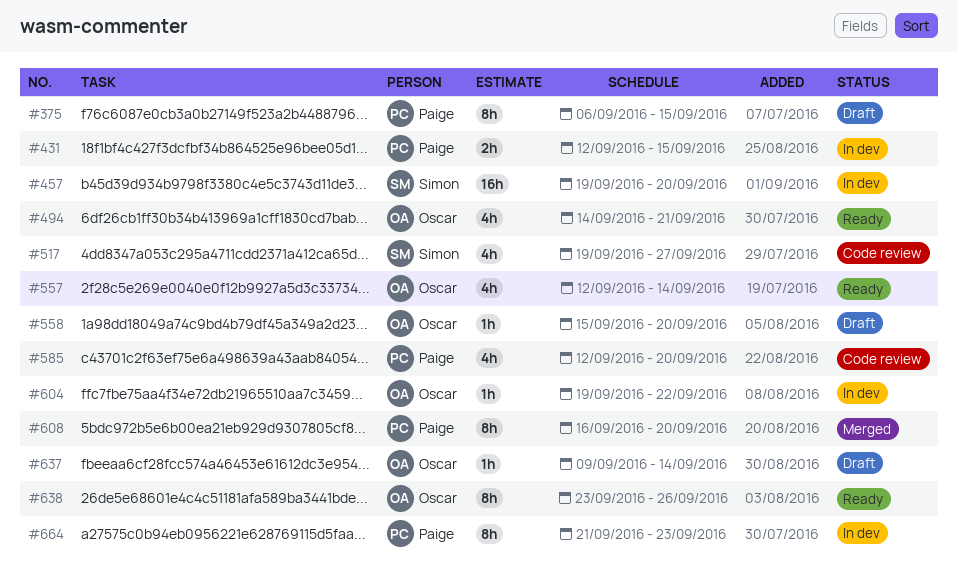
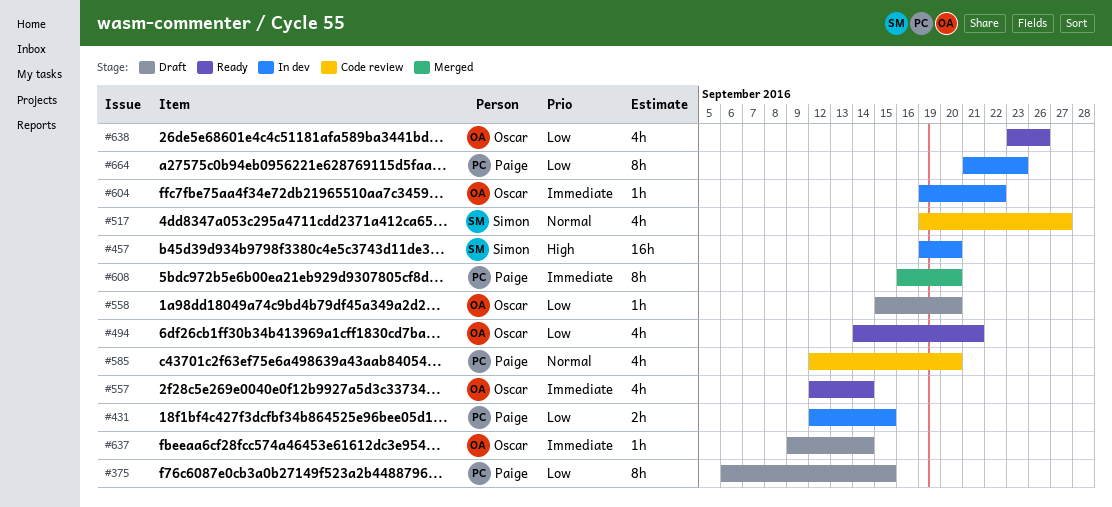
#638, estimate: 8h -> 4h

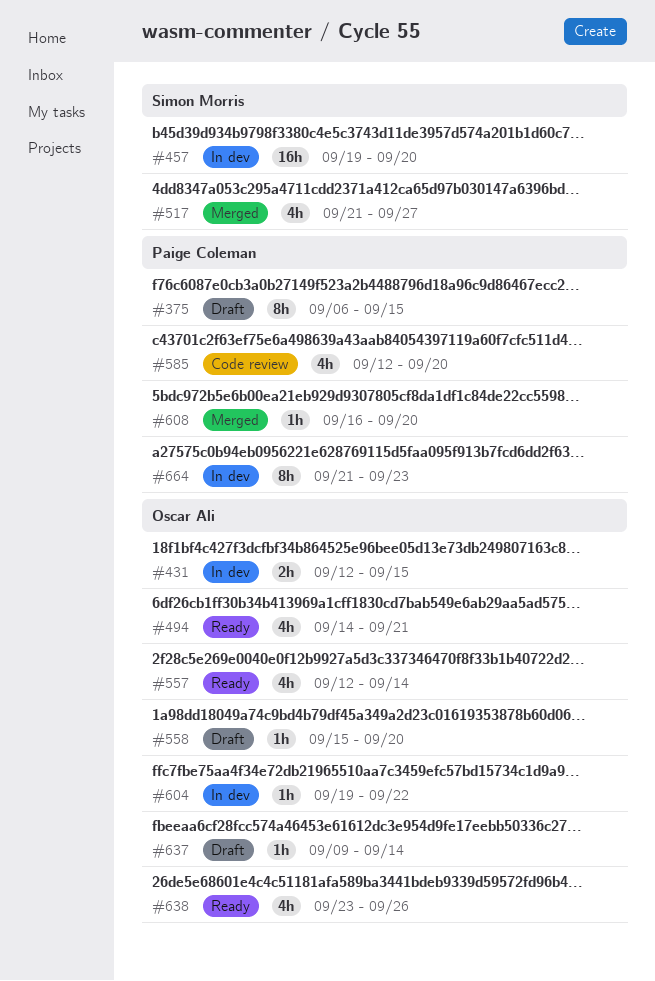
#431, owner: Paige Coleman -> Oscar Ali
#517, status: Code review -> Merged
#517, start: Sep 19 -> Sep 21
#608, estimate: 8h -> 1h

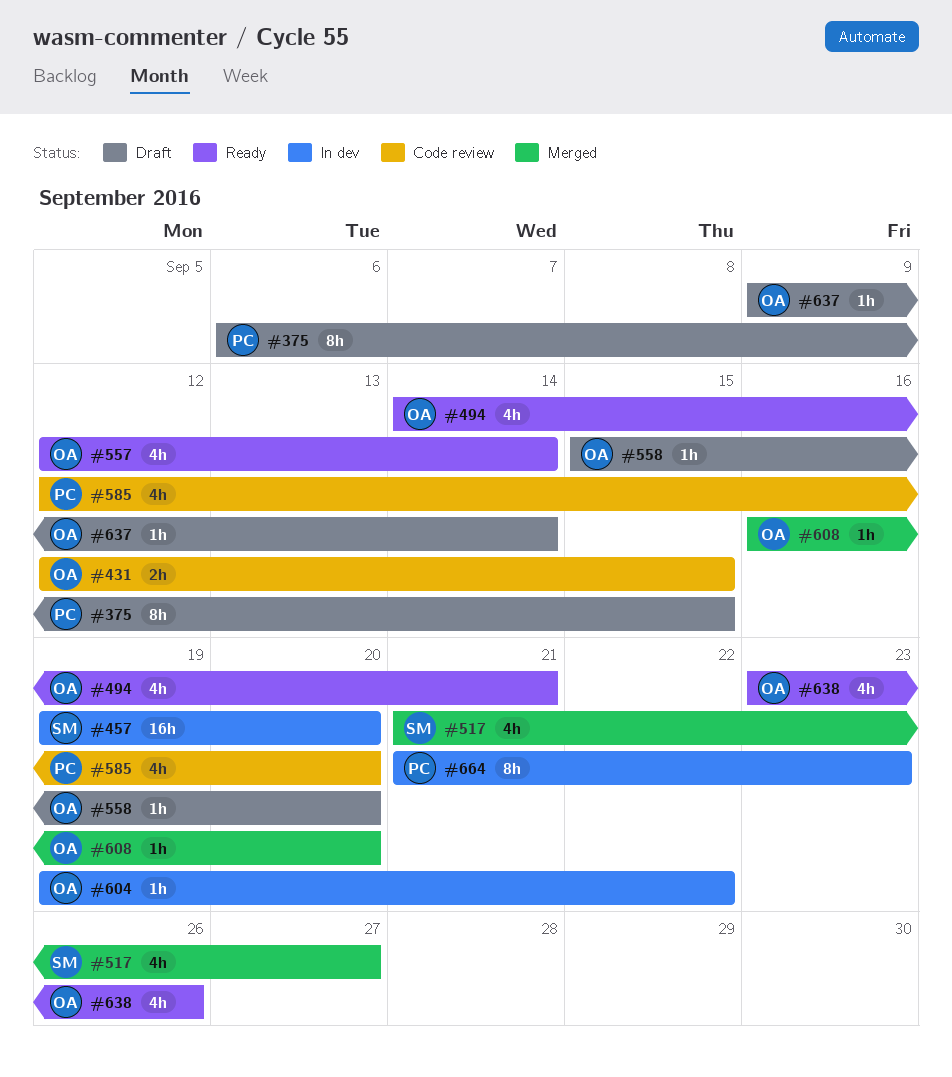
#431, status: In dev -> Code review
#608, owner: Paige Coleman -> Oscar Ali

